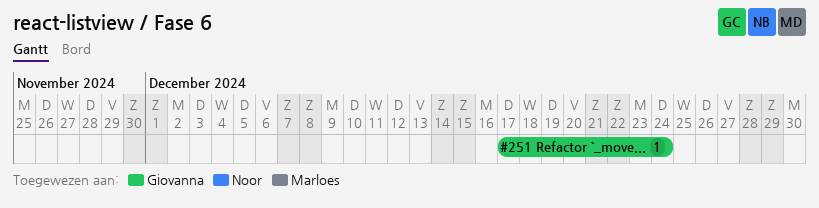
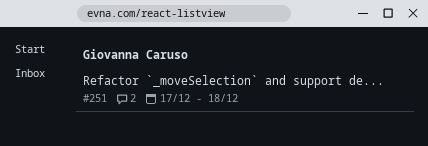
#251, due: Dec 24 -> Dec 18

